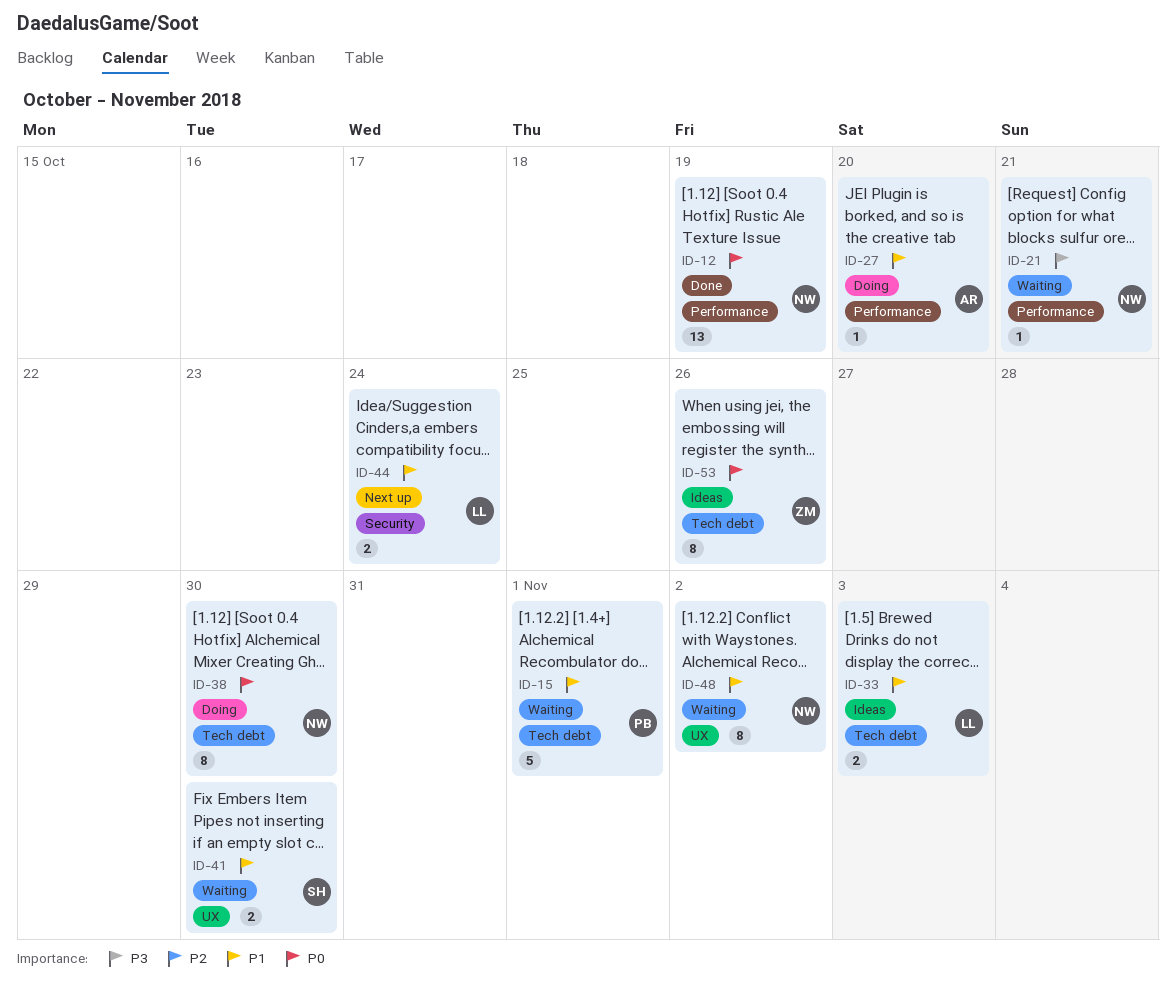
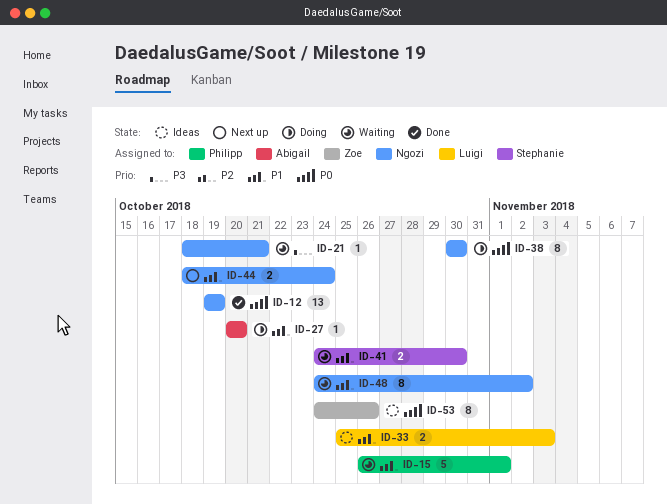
ID-44, owner: Luigi -> Ngozi

